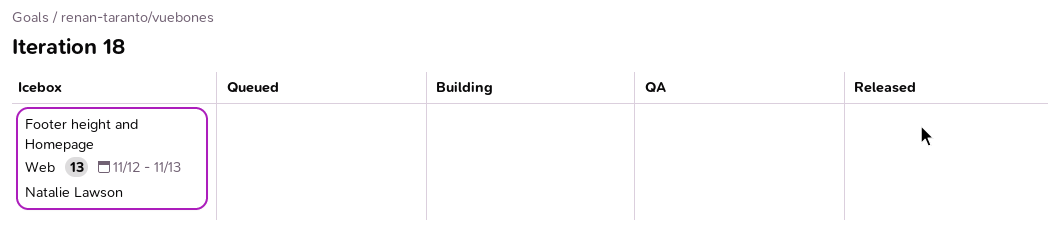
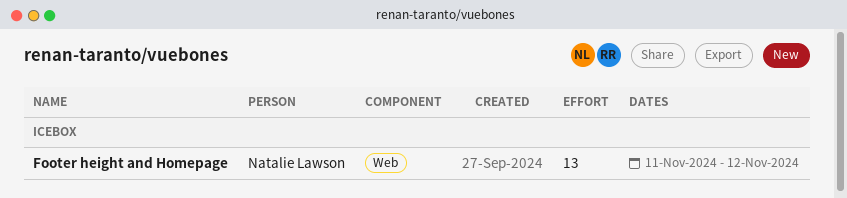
Footer height and Homepage, start: Nov 12 -> Nov 11
Footer height and Homepage, due: Nov 13 -> Nov 12

